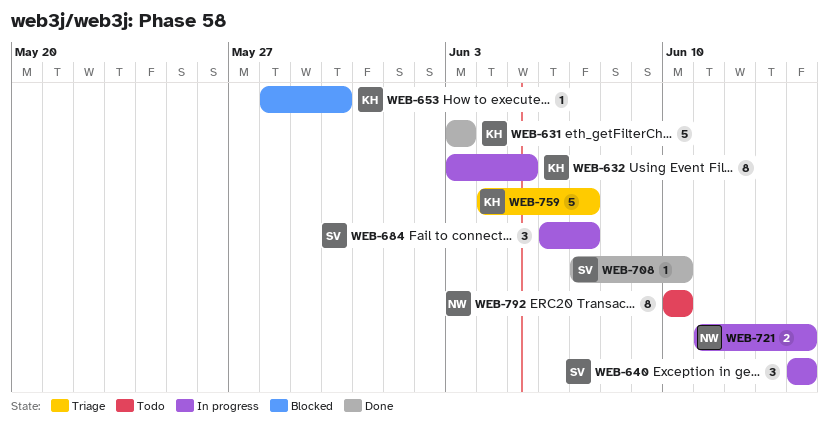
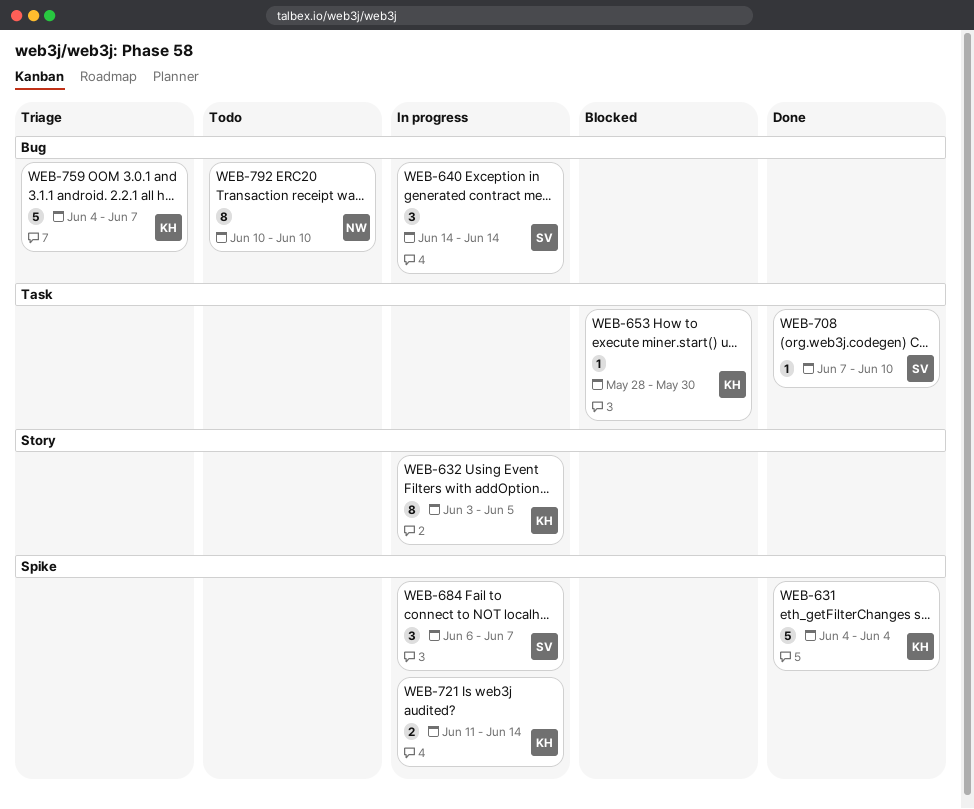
WEB-631, start: Jun 3 -> Jun 4
WEB-631, due: Jun 3 -> Jun 4
WEB-721, owner: NW -> KH

